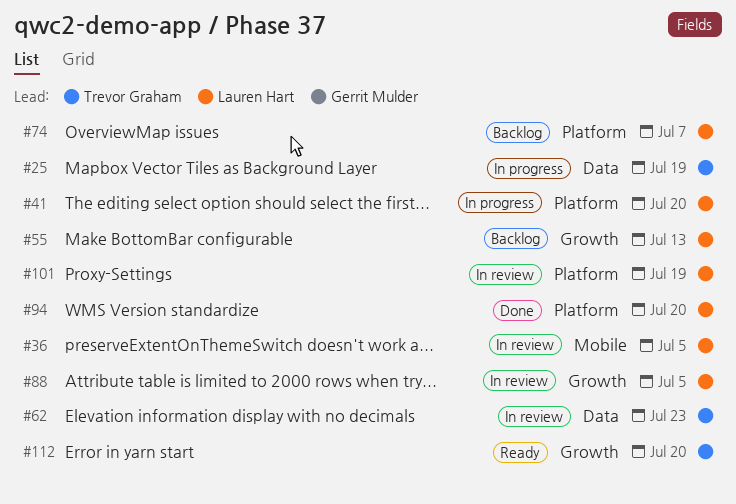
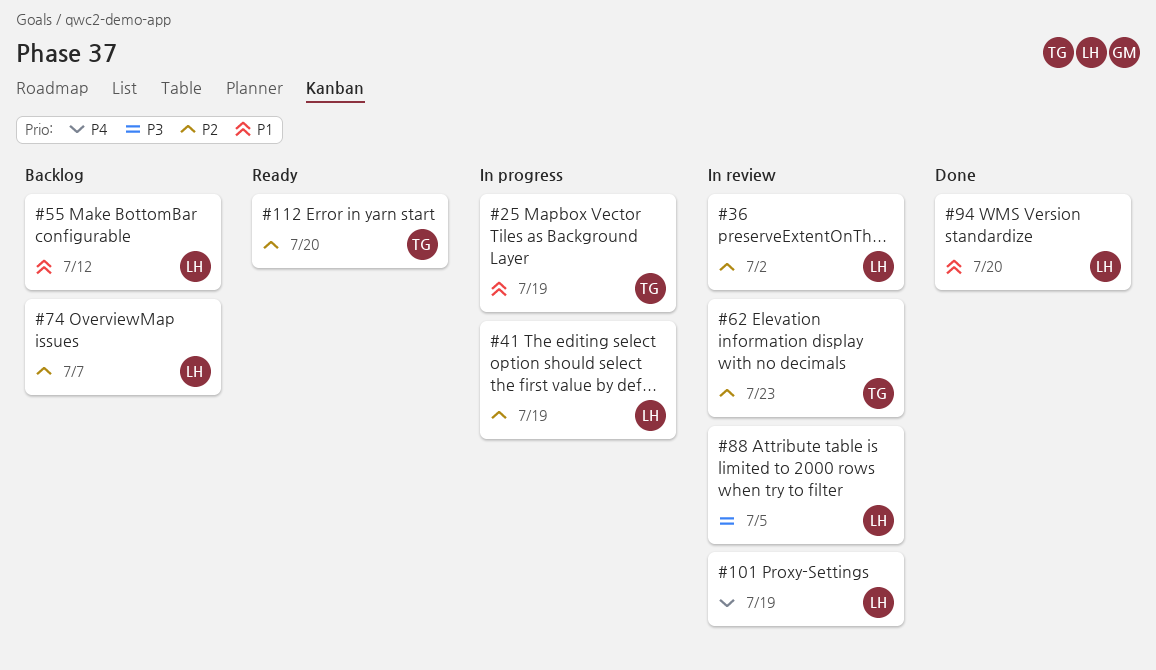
#36, due: Jul 5 -> Jul 2
#41, due: Jul 20 -> Jul 19
#55, due: Jul 13 -> Jul 12

